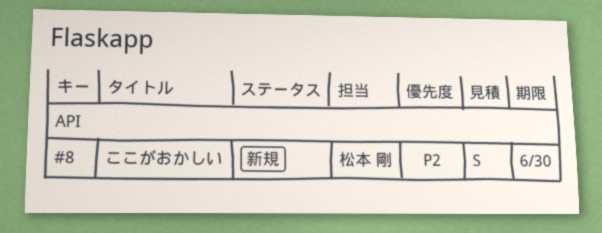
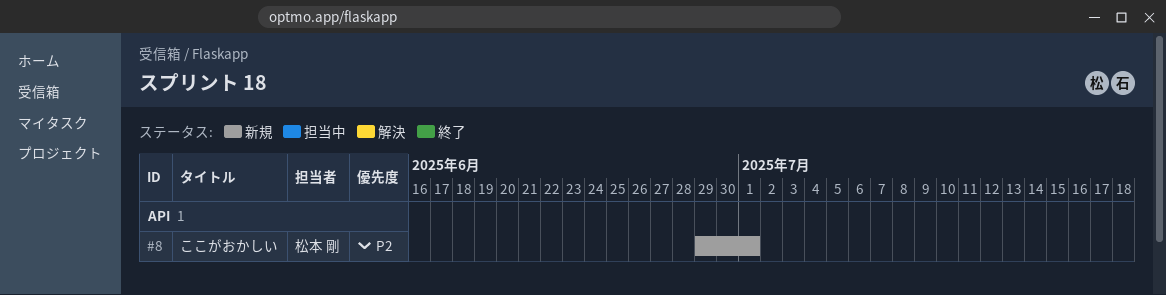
#8, due: Jun 30 -> Jul 1

